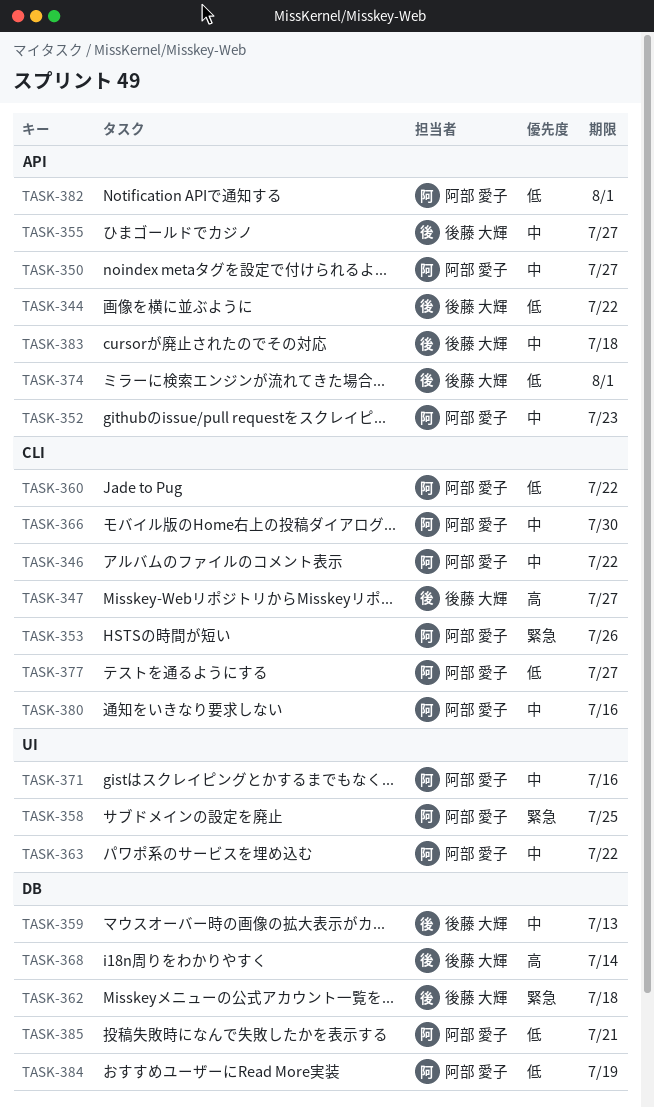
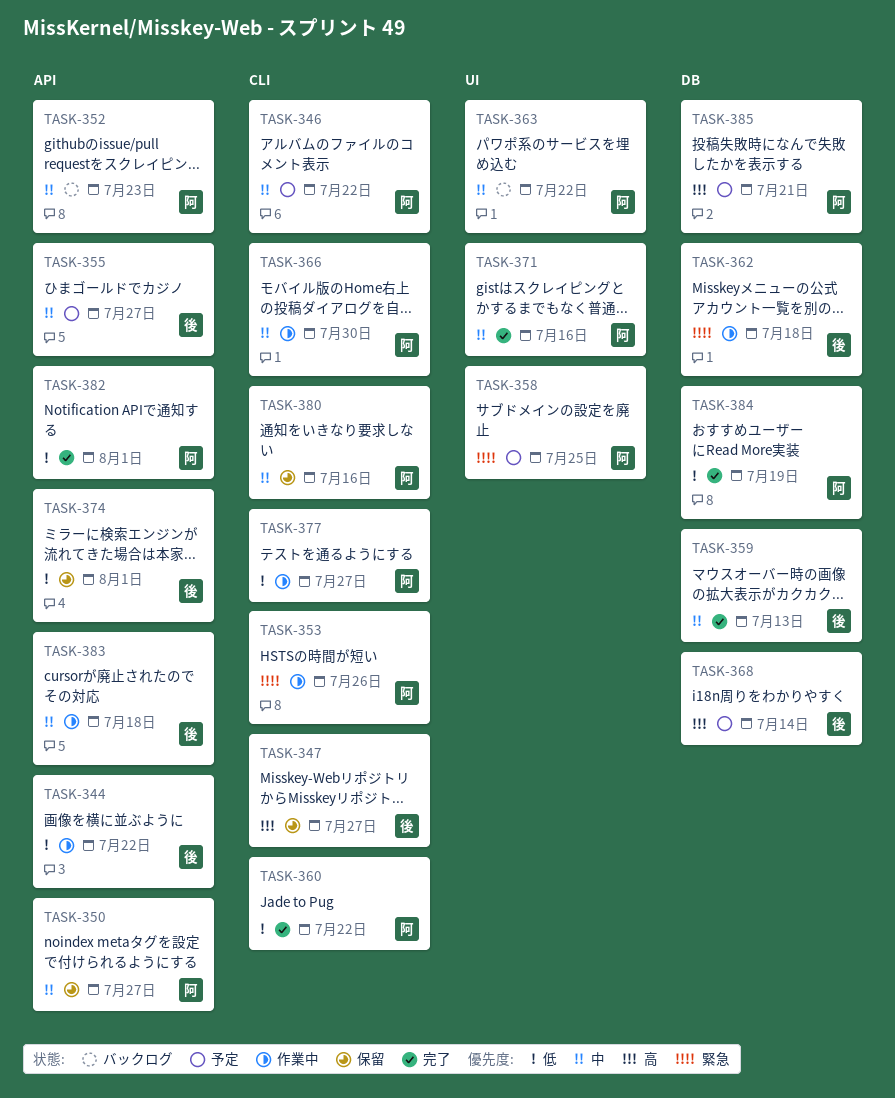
TASK-385, priority: 低 -> 高

